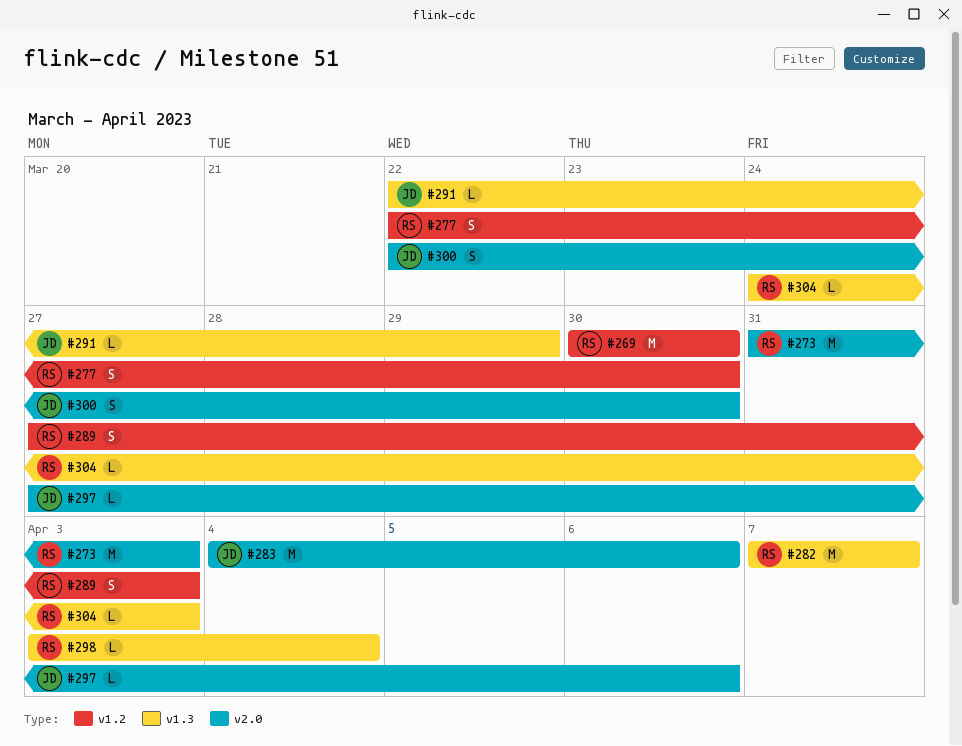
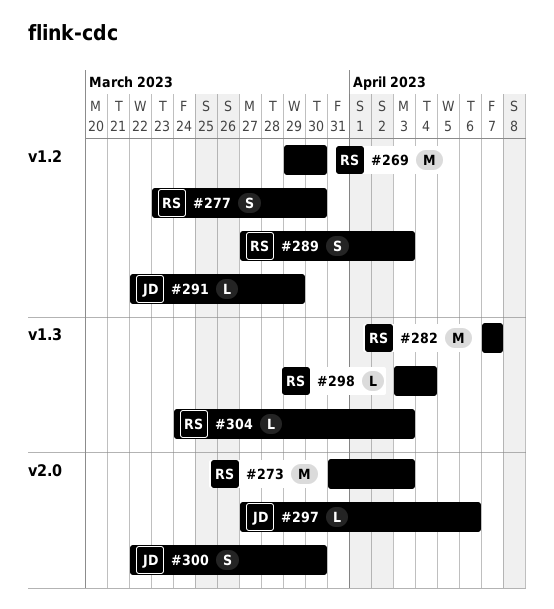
#269, start: Mar 30 -> Mar 29
#277, start: Mar 22 -> Mar 23
#283: present -> none
#291, label: v1.3 -> v1.2

